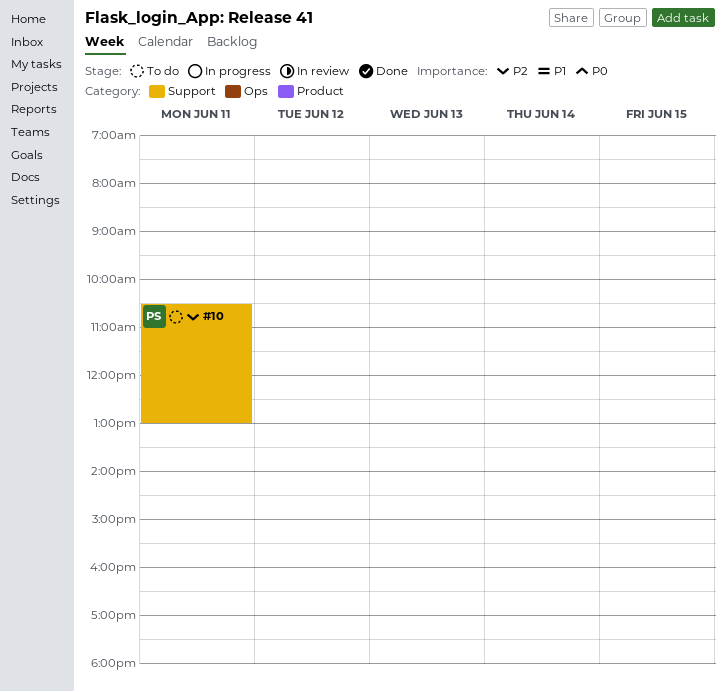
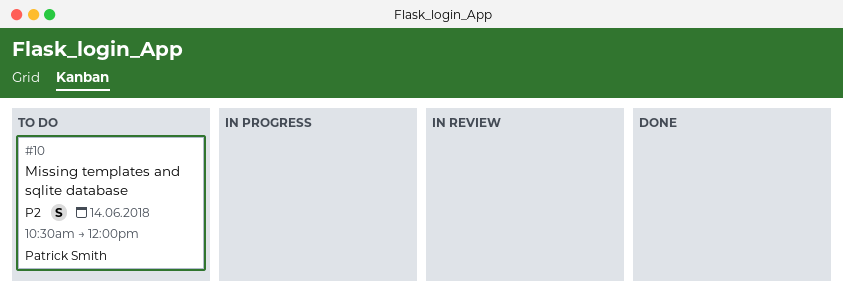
#10, day: Jun 11 -> Jun 14
#10, ends: 13:00 -> 12:00

